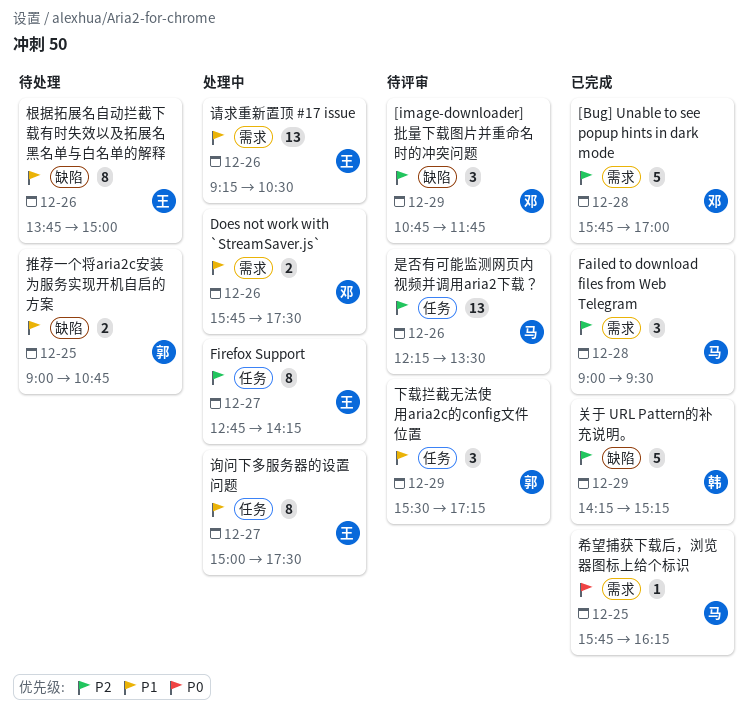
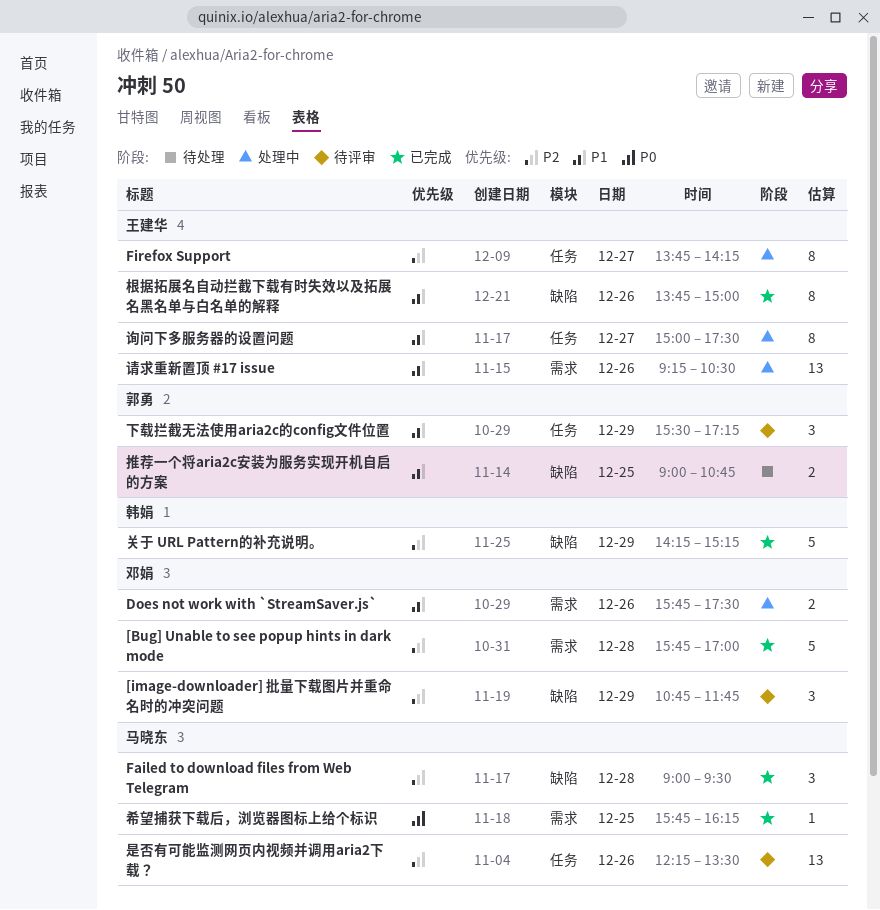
Failed to download files from Web Telegram, label: 需求 -> 缺陷
Firefox Support, begins: 12:45 -> 13:45
根据拓展名自动拦截下载有时失效以及拓展名黑名单与白名单的解释, status: 待处理 -> 已完成

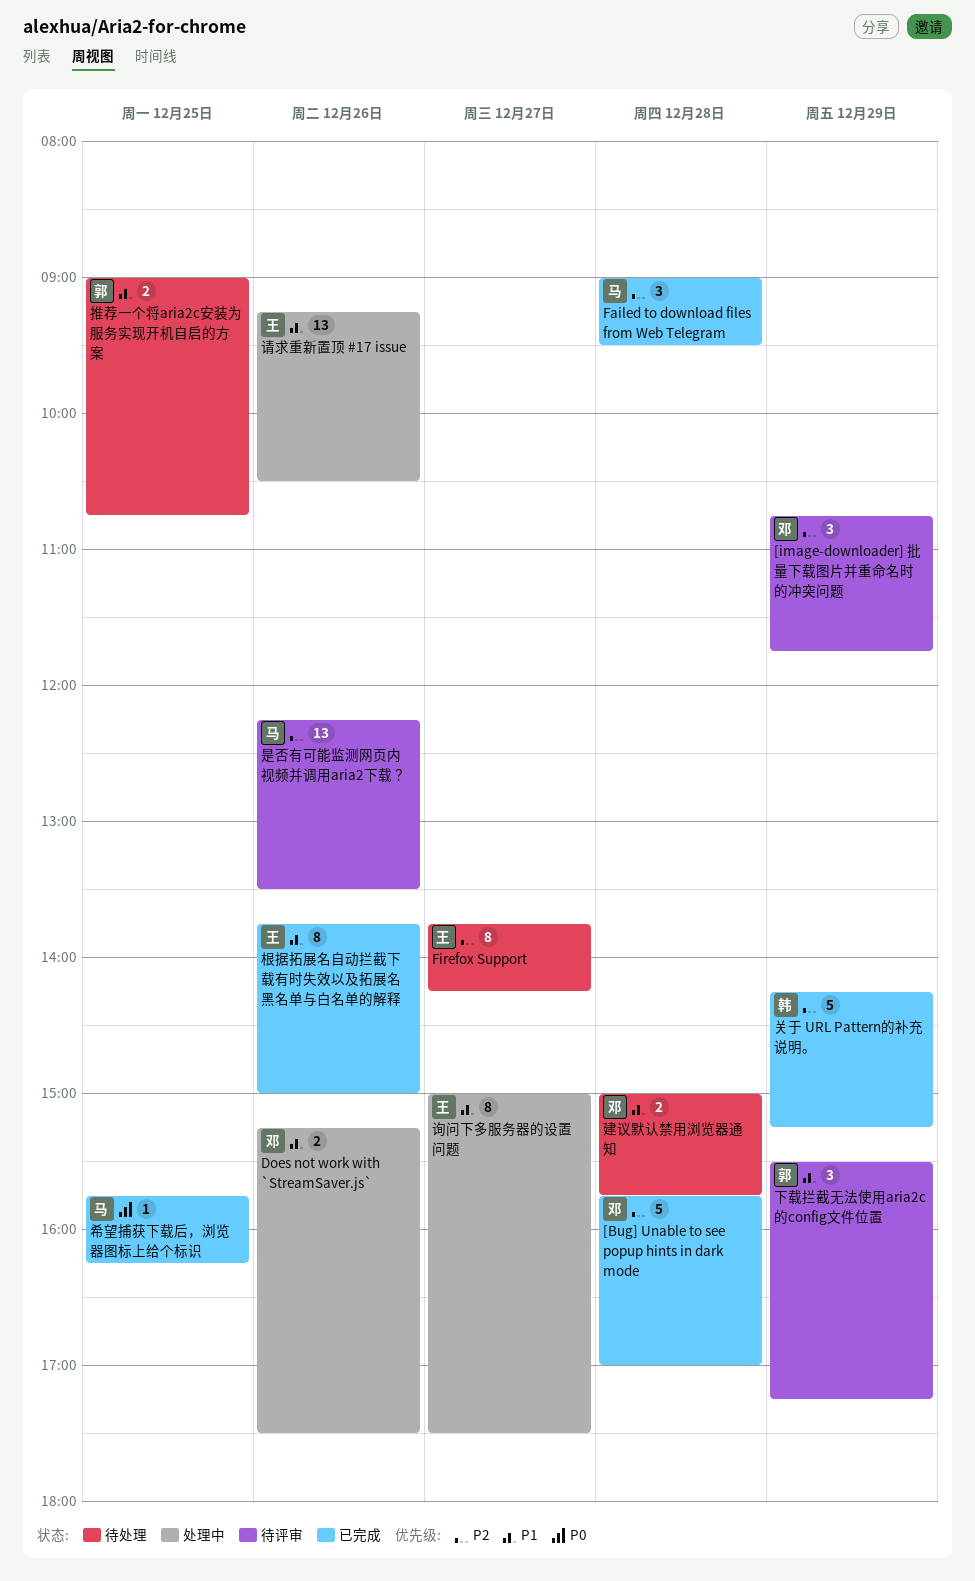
Does not work with `StreamSaver.js`, begins: 15:45 -> 15:15
Firefox Support, status: 处理中 -> 待处理
建议默认禁用浏览器通知: none -> present

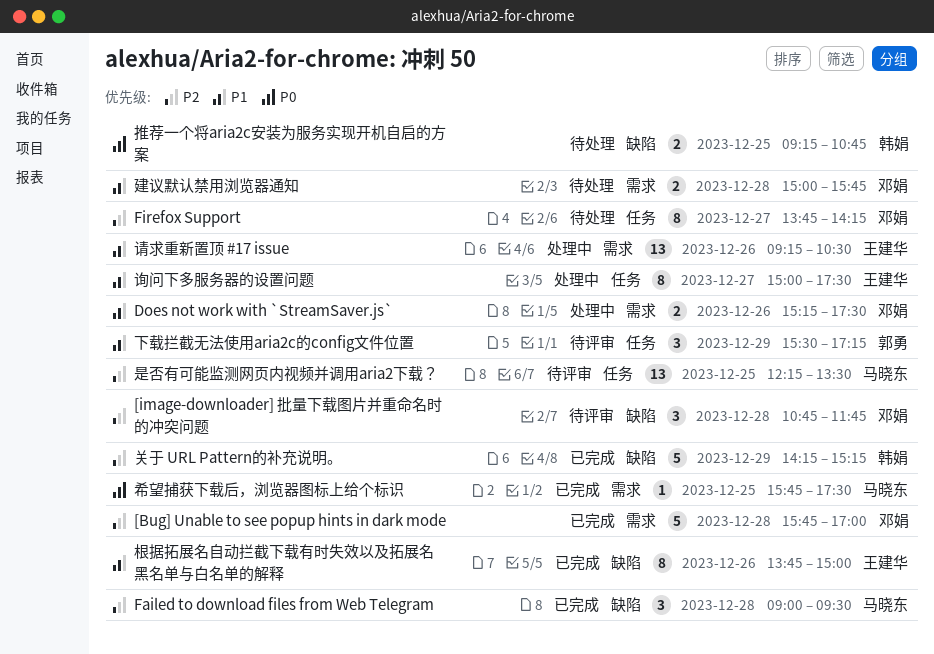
[image-downloader] 批量下载图片并重命名时的冲突问题, day: Dec 29 -> Dec 28
Firefox Support, owner: 王建华 -> 邓娟
希望捕获下载后，浏览器图标上给个标识, ends: 16:15 -> 17:30
推荐一个将aria2c安装为服务实现开机自启的方案, owner: 郭勇 -> 韩娟
推荐一个将aria2c安装为服务实现开机自启的方案, priority: P1 -> P0
推荐一个将aria2c安装为服务实现开机自启的方案, begins: 09:00 -> 09:15
是否有可能监测网页内视频并调用aria2下载？, day: Dec 26 -> Dec 25

